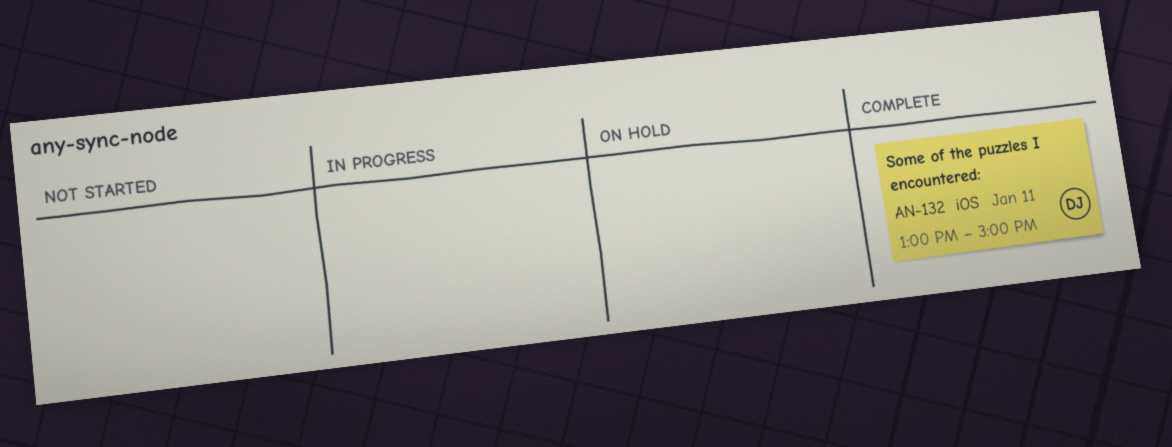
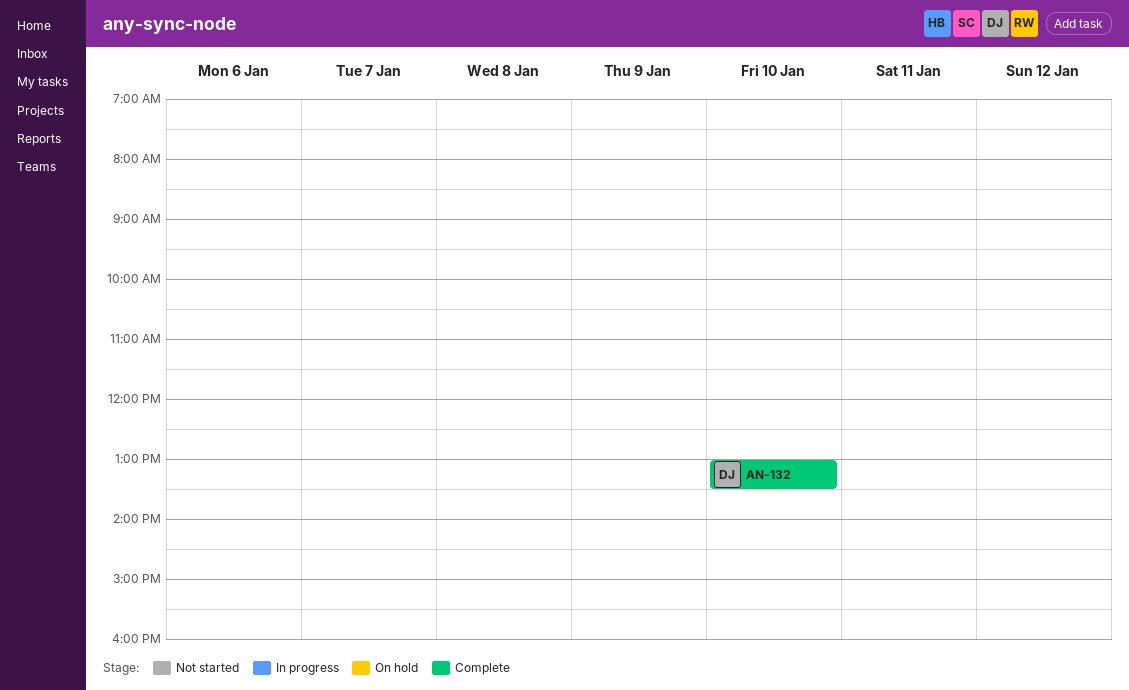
AN-132, day: Jan 11 -> Jan 10
AN-132, ends: 15:00 -> 13:30

